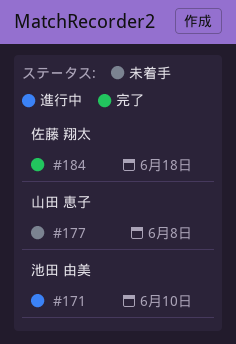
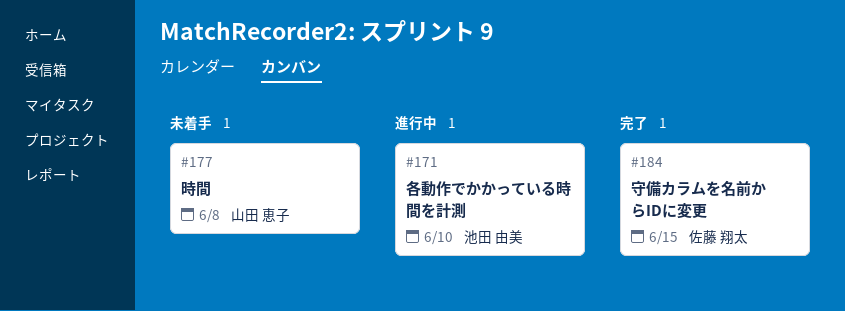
#184, due: Jun 18 -> Jun 15

